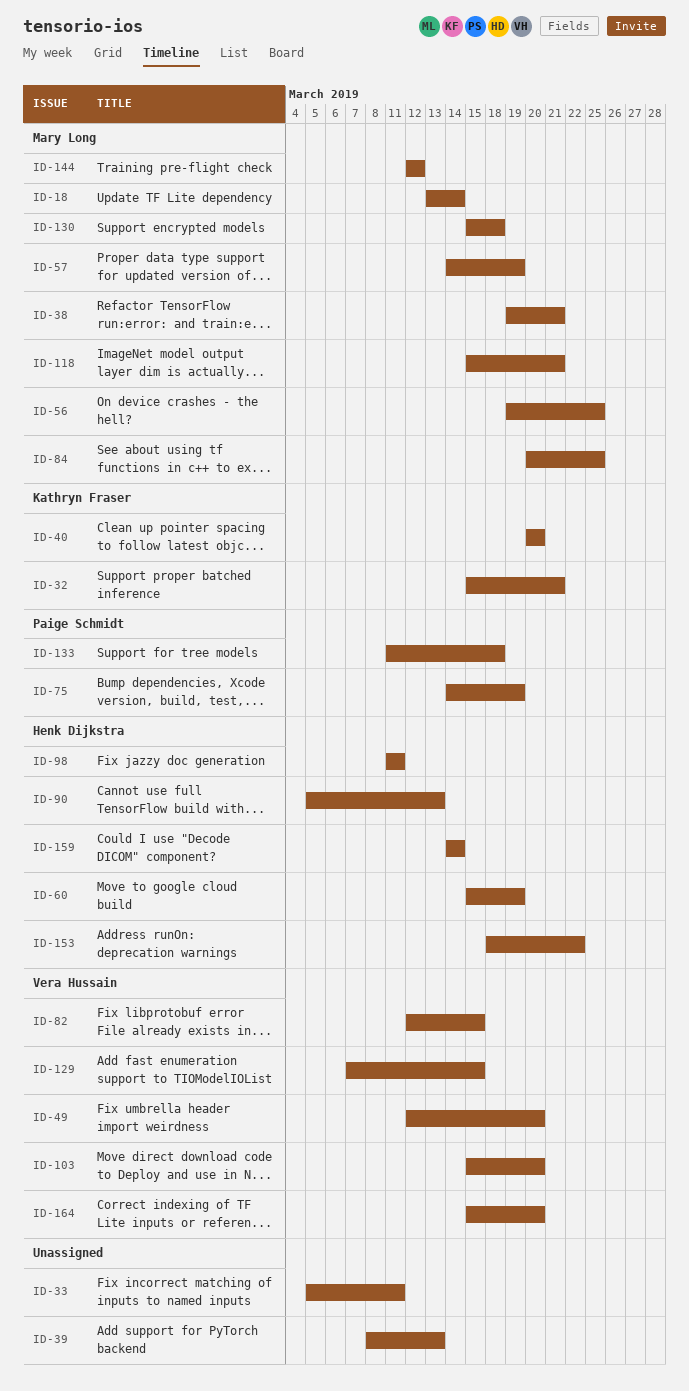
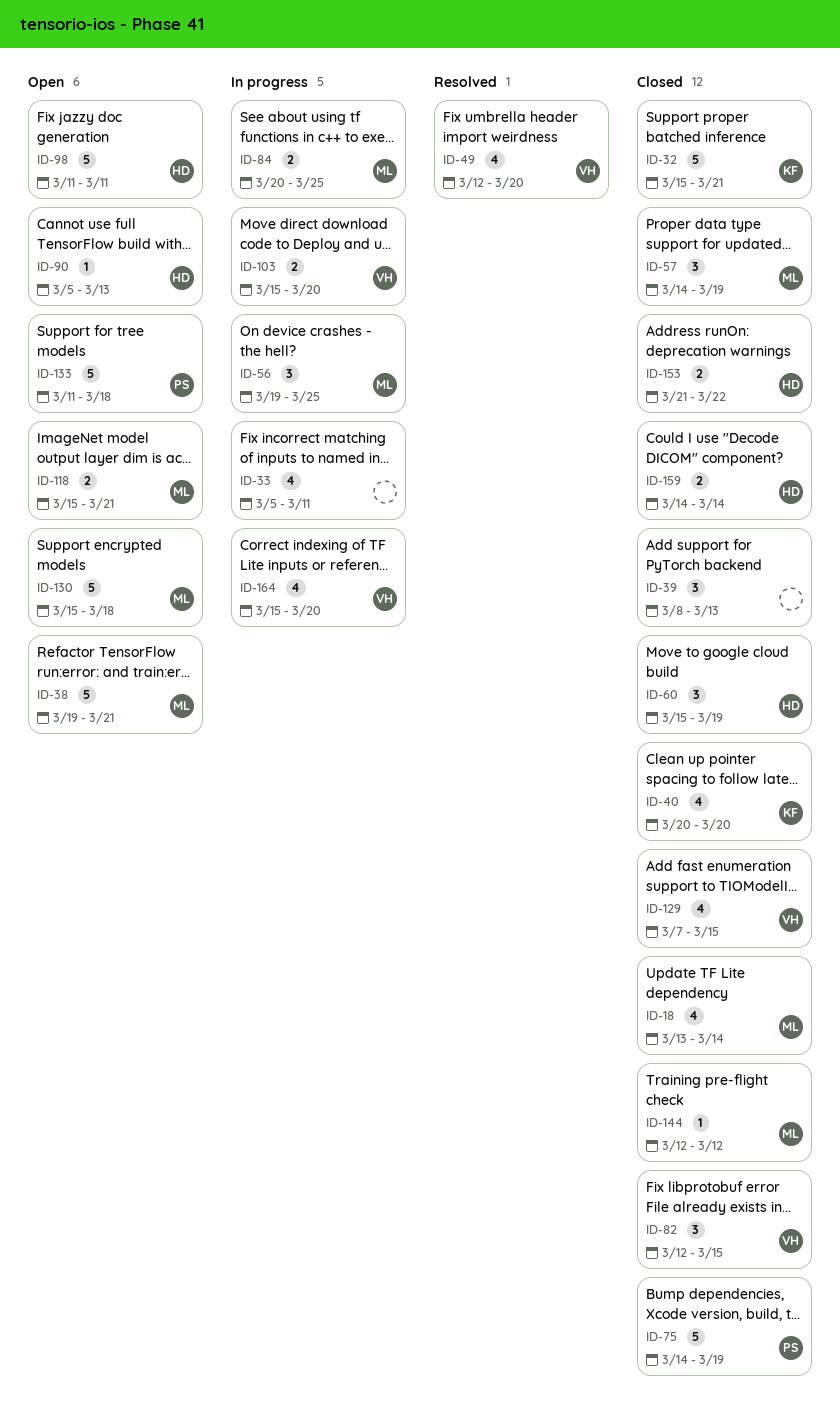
ID-153, start: Mar 18 -> Mar 21

